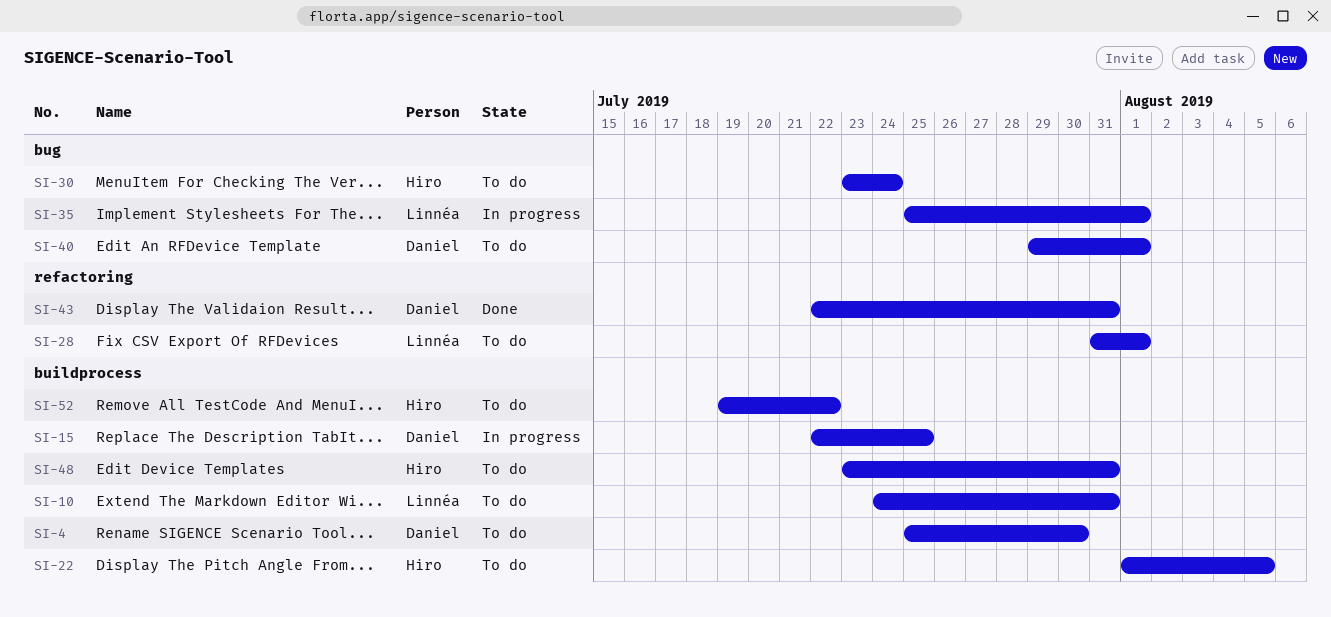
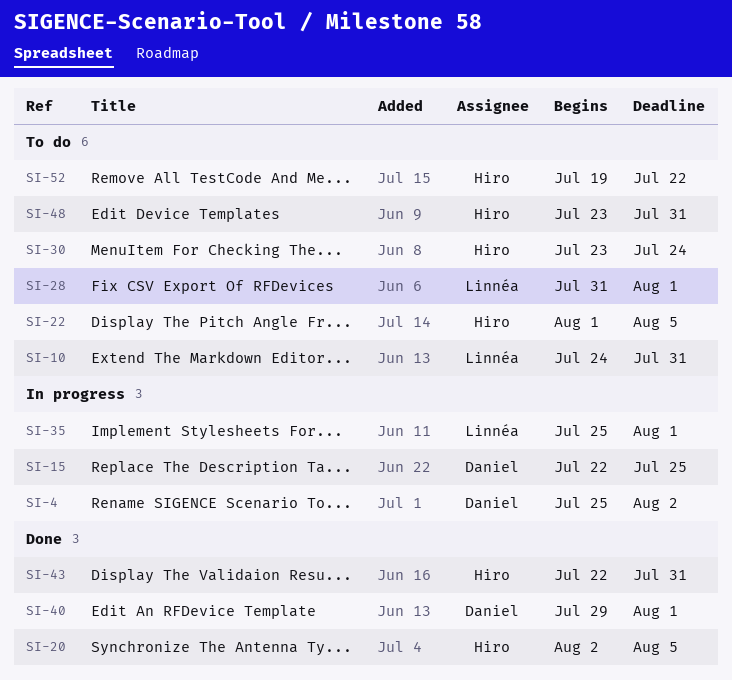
SI-4, status: To do -> In progress
SI-4, due: Jul 30 -> Aug 2
SI-20: none -> present
SI-40, status: To do -> Done
SI-43, owner: Daniel -> Hiro

